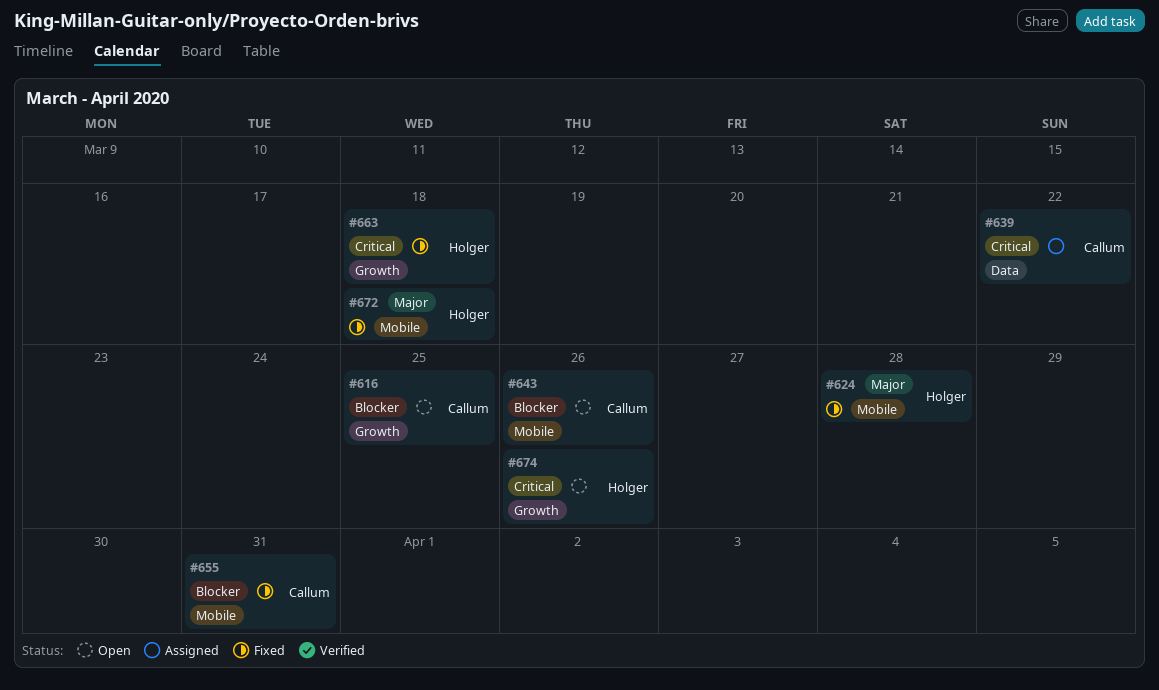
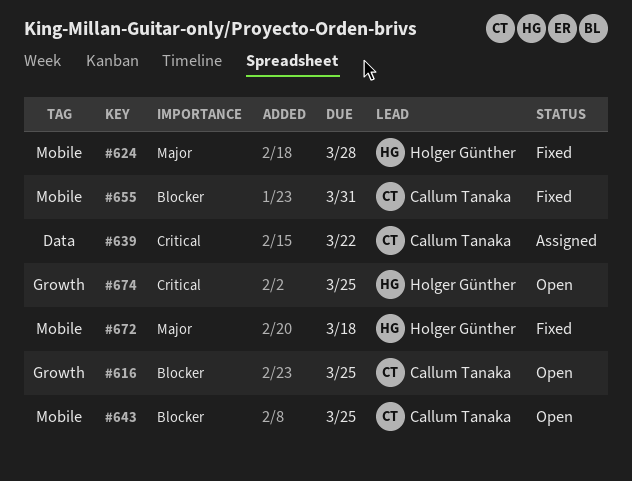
#643, due: Mar 26 -> Mar 25
#663: present -> none
#674, due: Mar 26 -> Mar 25

